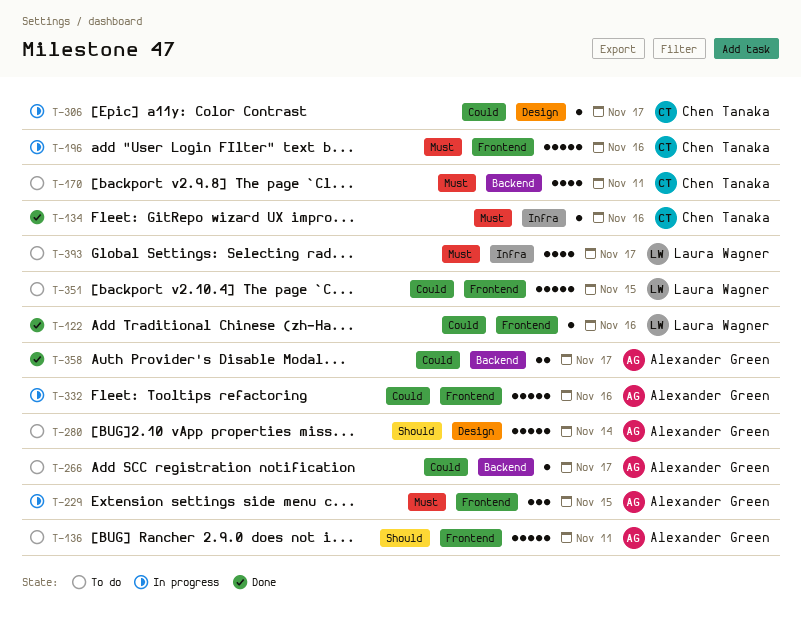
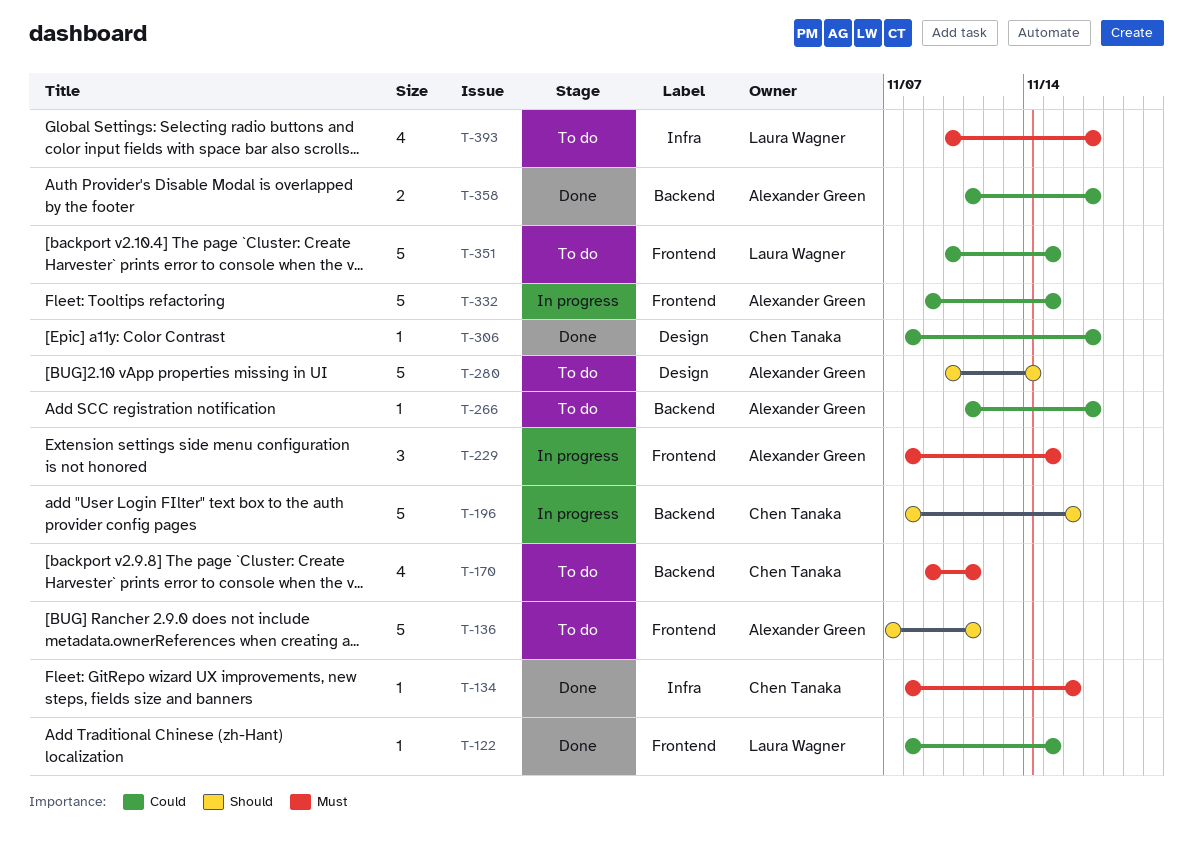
T-122, due: Nov 16 -> Nov 15
T-196, priority: Must -> Should
T-196, label: Frontend -> Backend
T-306, status: In progress -> Done
T-332, due: Nov 16 -> Nov 15

